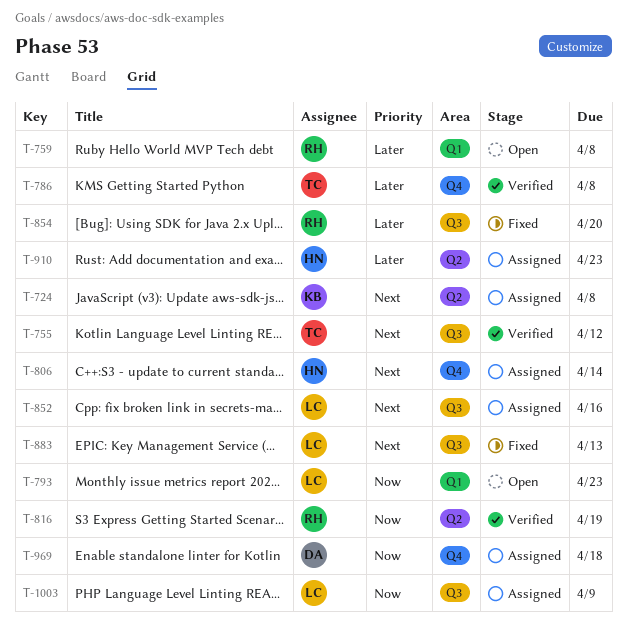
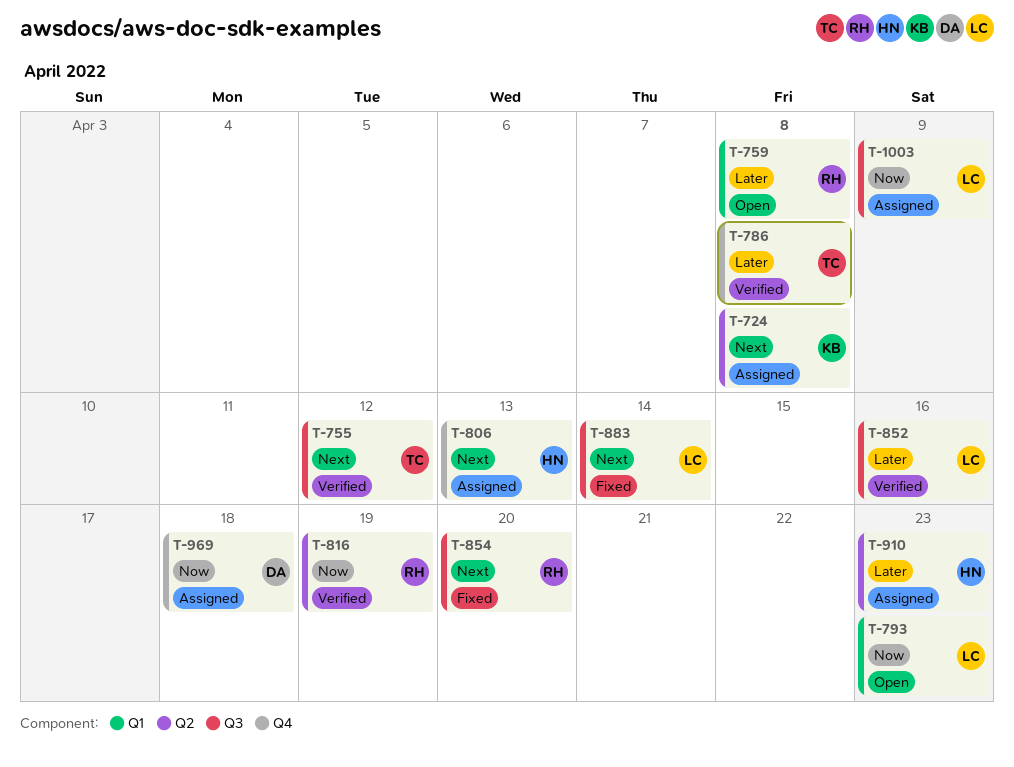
T-806, due: Apr 14 -> Apr 13
T-852, status: Assigned -> Verified
T-852, priority: Next -> Later
T-854, priority: Later -> Next
T-883, due: Apr 13 -> Apr 14

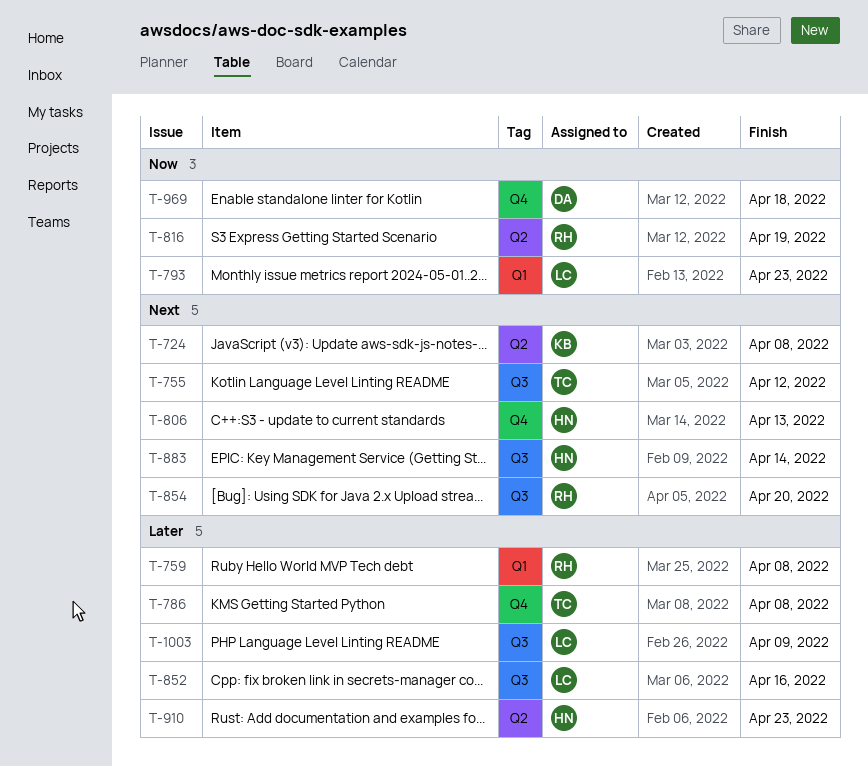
T-883, owner: LC -> HN
T-1003, priority: Now -> Later

